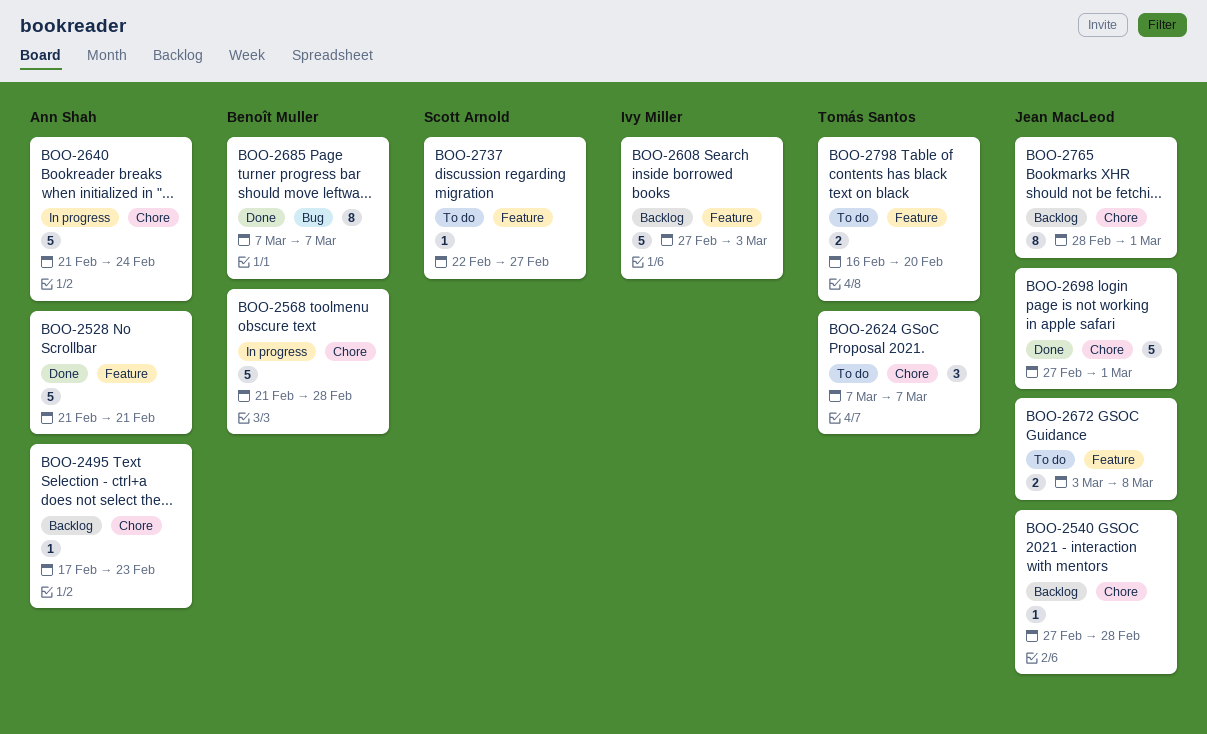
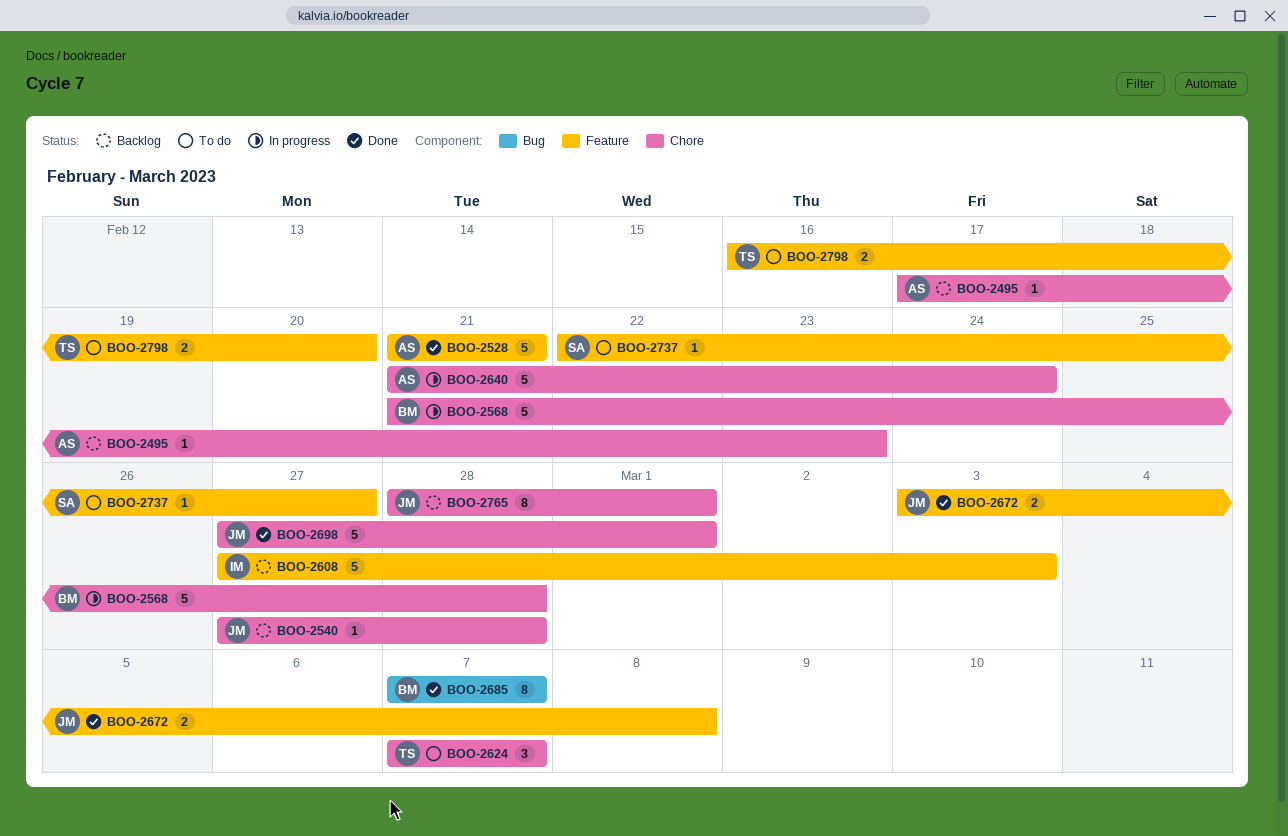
BOO-2672, status: To do -> Done

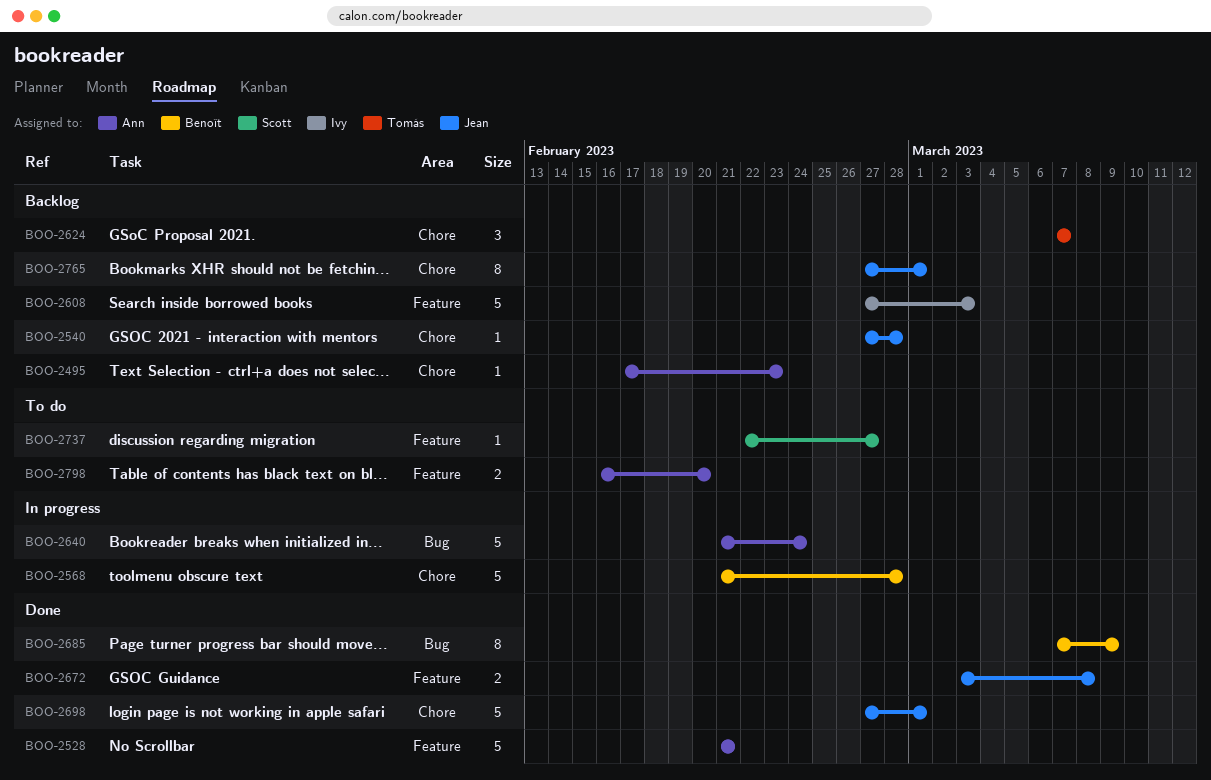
BOO-2624, status: To do -> Backlog
BOO-2640, label: Chore -> Bug
BOO-2685, due: Mar 7 -> Mar 9
BOO-2765, start: Feb 28 -> Feb 27
BOO-2798, owner: Tomás -> Ann

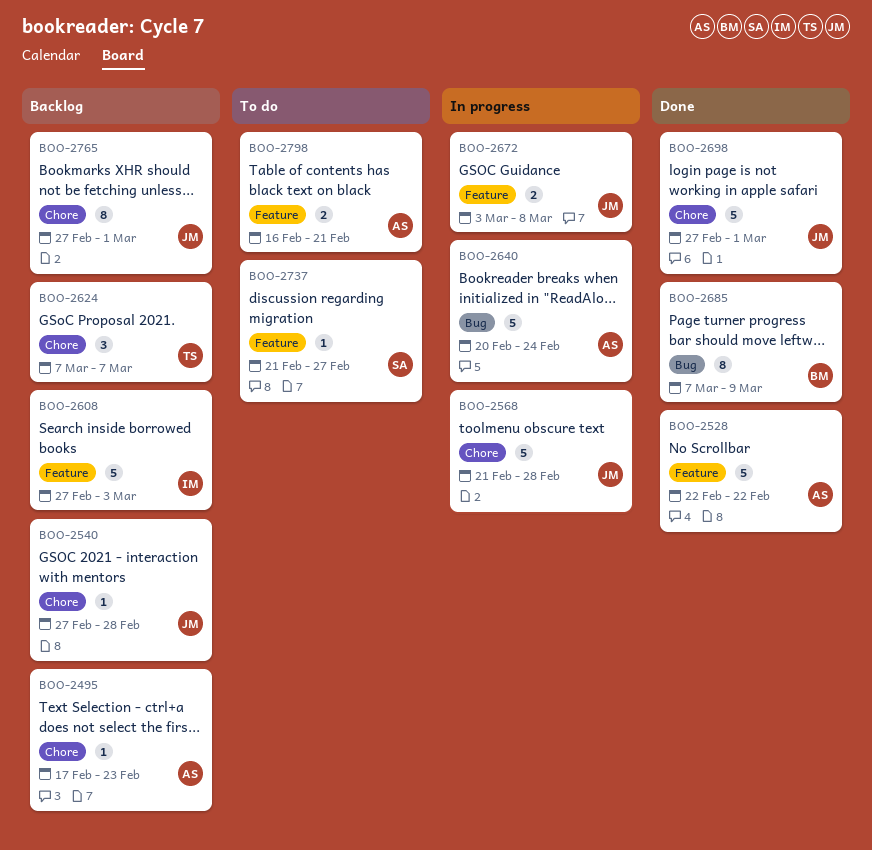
BOO-2528, start: Feb 21 -> Feb 22
BOO-2528, due: Feb 21 -> Feb 22
BOO-2568, owner: Benoît -> Jean
BOO-2640, start: Feb 21 -> Feb 20
BOO-2672, status: Done -> In progress
BOO-2737, start: Feb 22 -> Feb 21
BOO-2798, due: Feb 20 -> Feb 21

